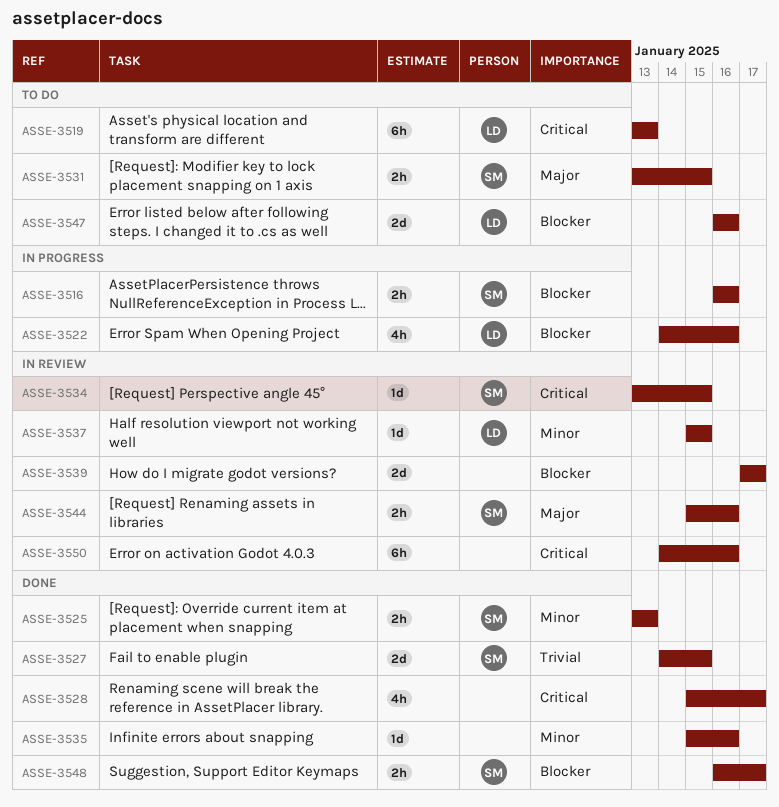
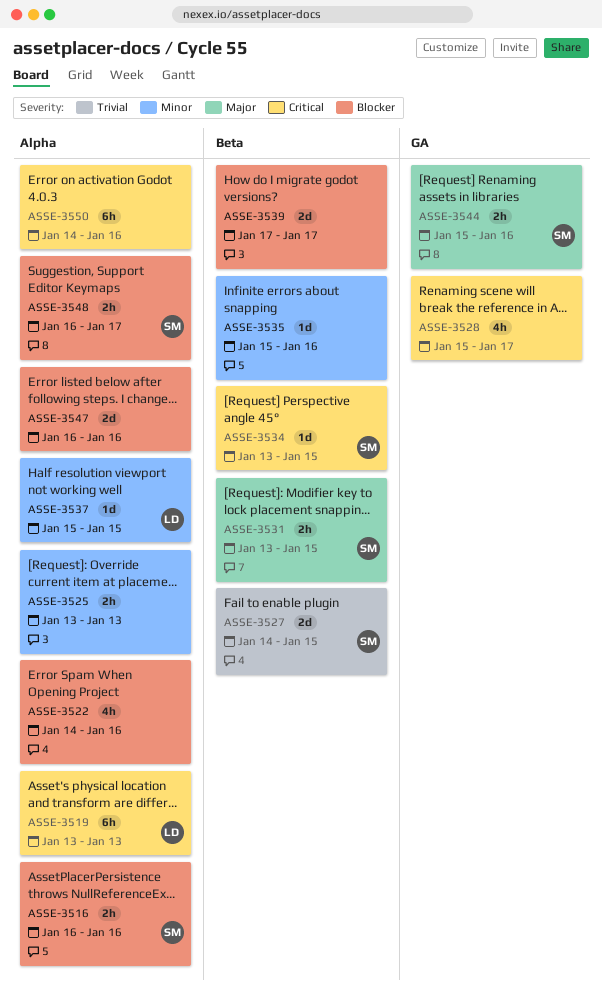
ASSE-3522, owner: LD -> none
ASSE-3525, owner: SM -> none
ASSE-3547, owner: LD -> none

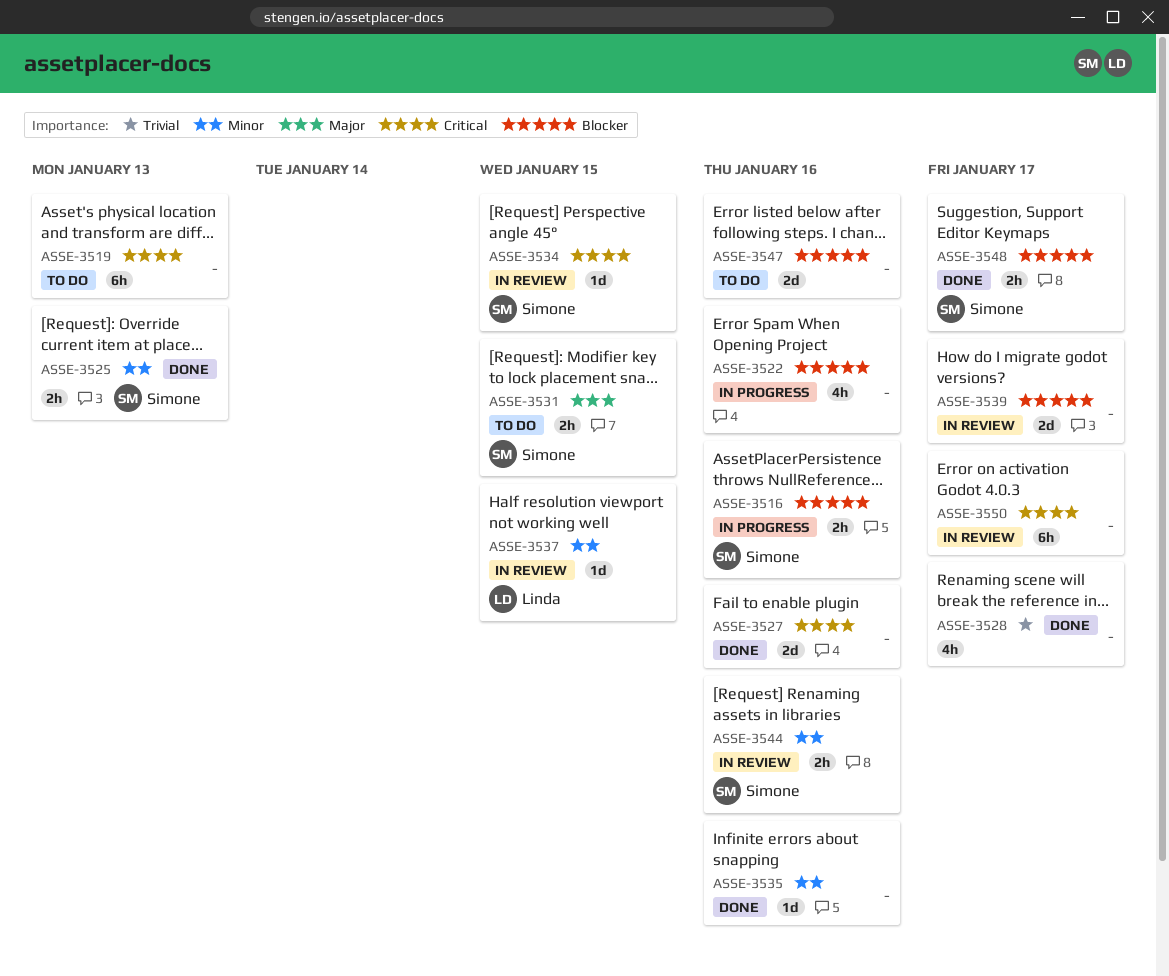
ASSE-3519, owner: Linda -> none
ASSE-3525, owner: none -> Simone
ASSE-3527, owner: Simone -> none
ASSE-3527, priority: Trivial -> Critical
ASSE-3527, due: Jan 15 -> Jan 16
ASSE-3528, priority: Critical -> Trivial
ASSE-3544, priority: Major -> Minor
ASSE-3550, due: Jan 16 -> Jan 17

